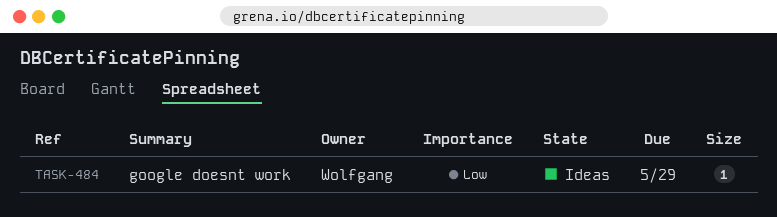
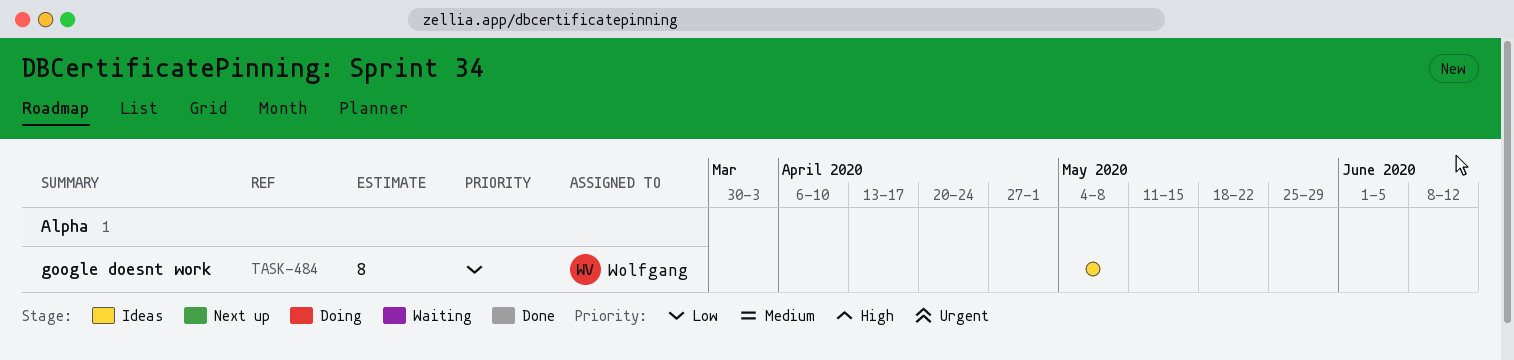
TASK-484, estimate: 1 -> 8
TASK-484, due: May 29 -> May 8

